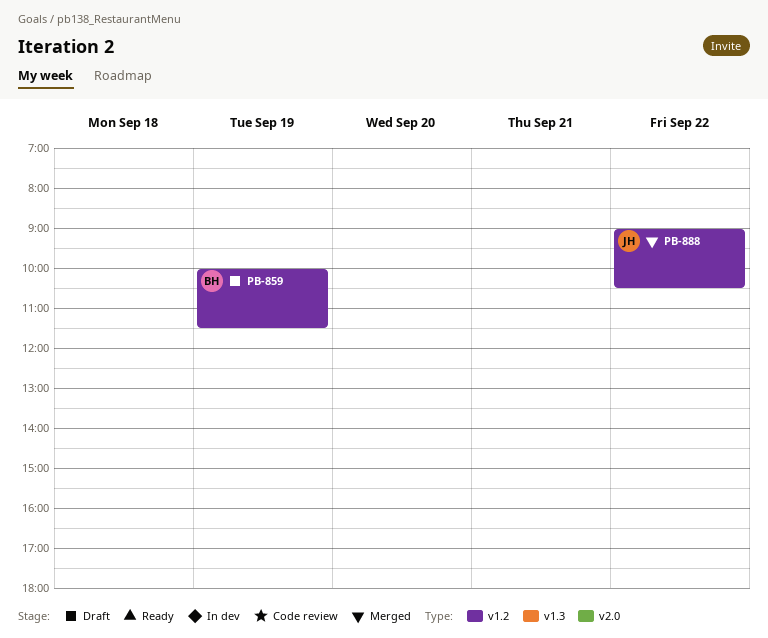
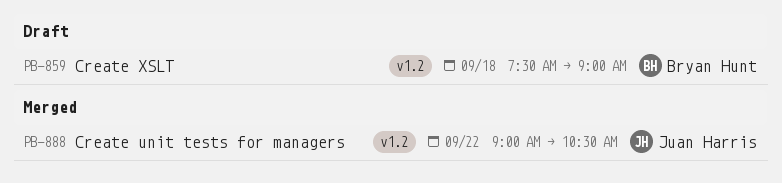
PB-859, day: Sep 19 -> Sep 18
PB-859, begins: 10:00 -> 07:30
PB-859, ends: 11:30 -> 09:00

